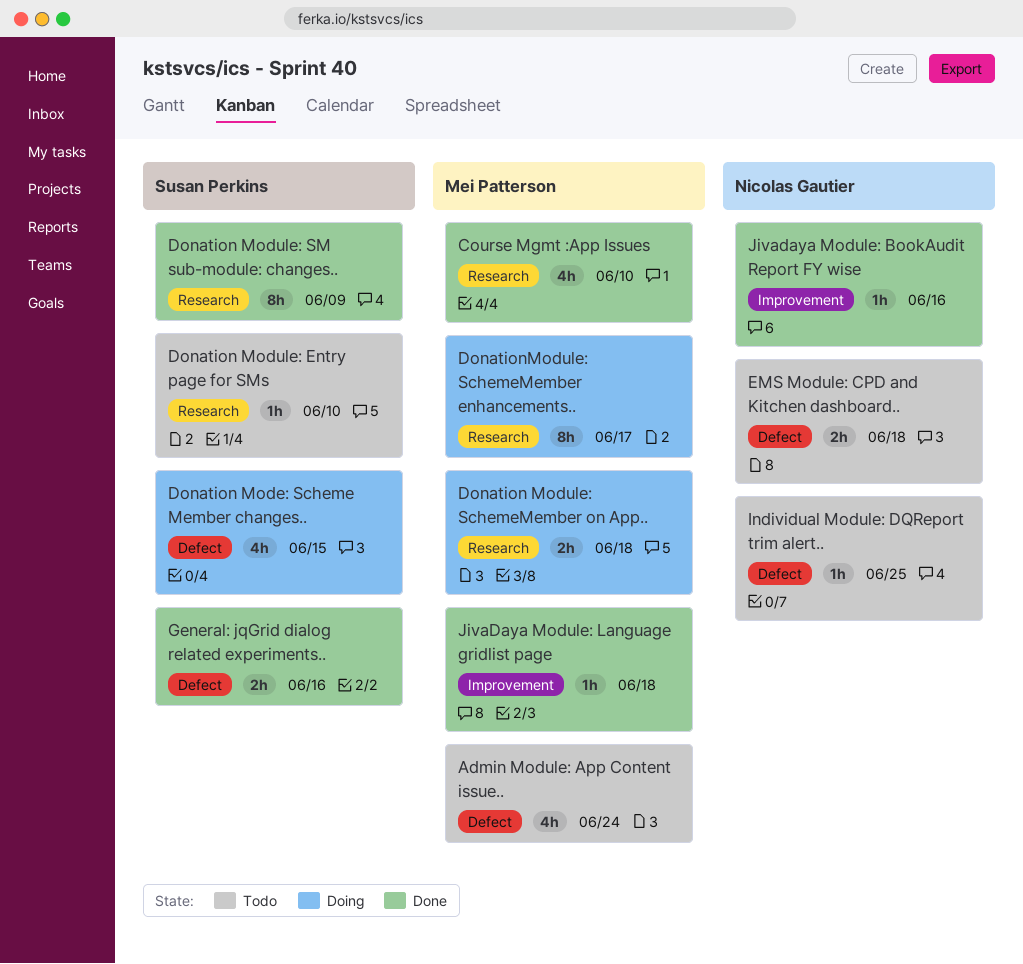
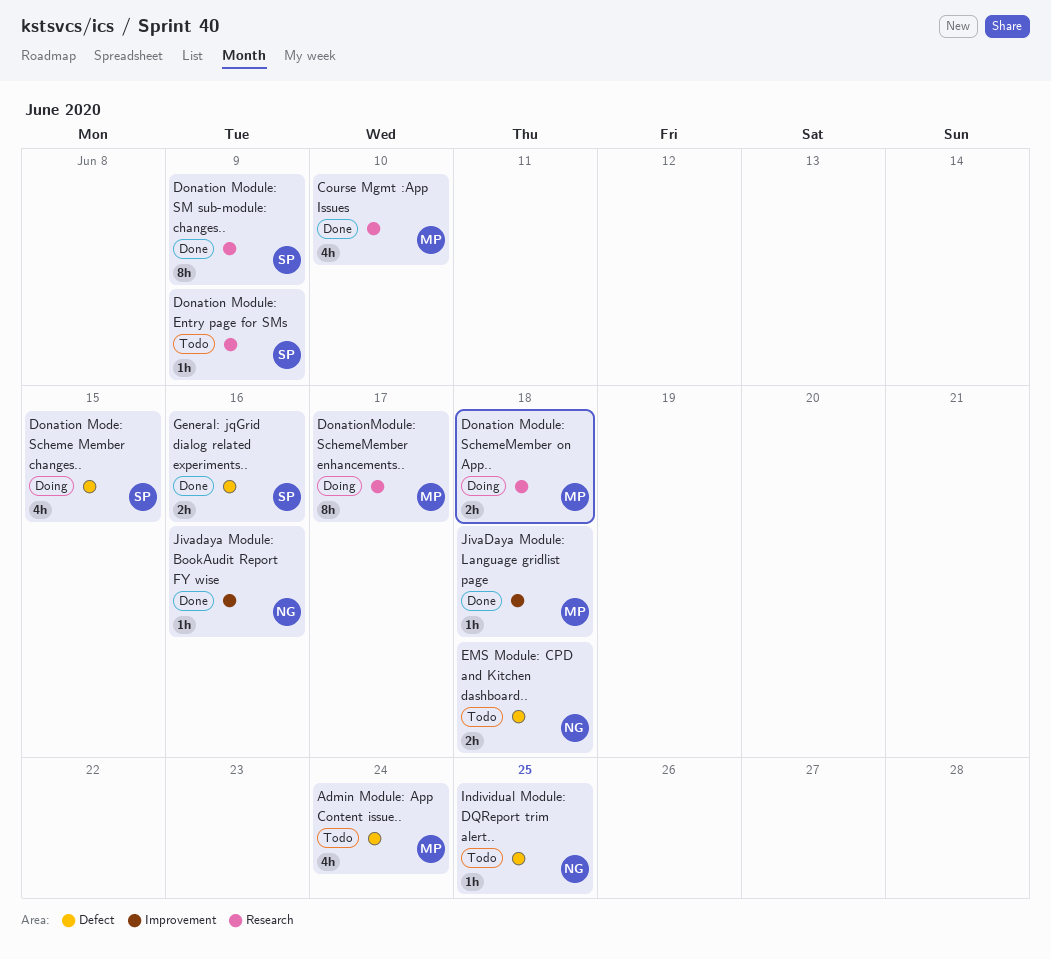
Donation Module: Entry page for SMs, due: Jun 10 -> Jun 9

